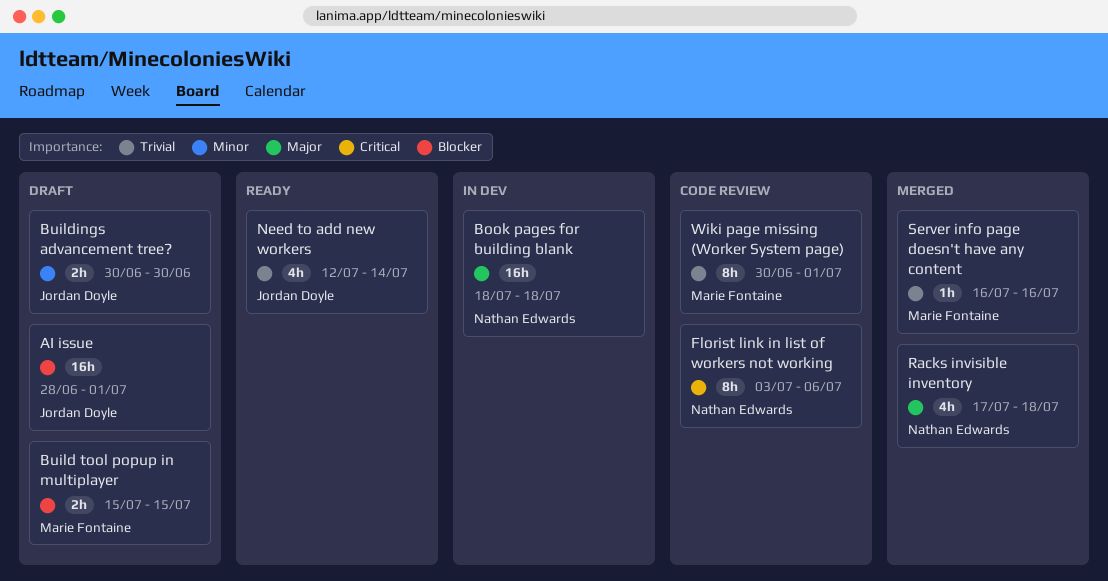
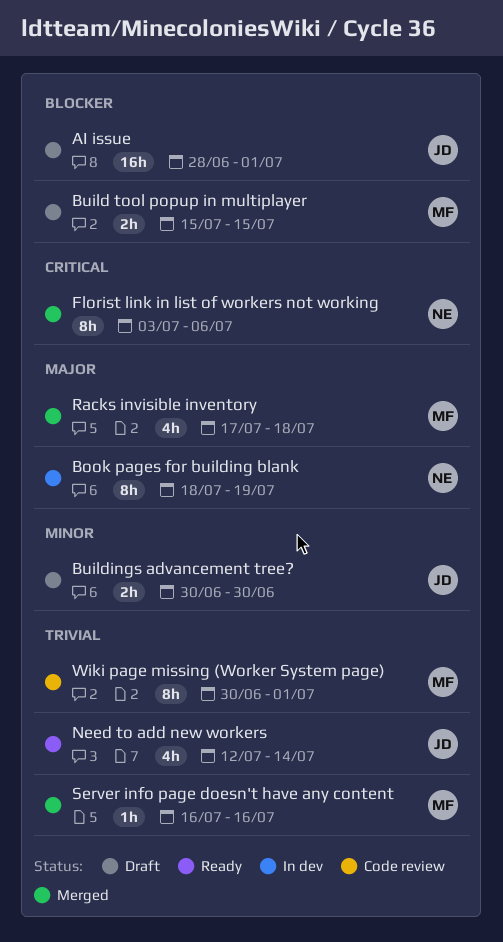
Book pages for building blank, estimate: 16h -> 8h
Book pages for building blank, due: Jul 18 -> Jul 19
Florist link in list of workers not working, status: Code review -> Merged
Racks invisible inventory, owner: Nathan Edwards -> Marie Fontaine

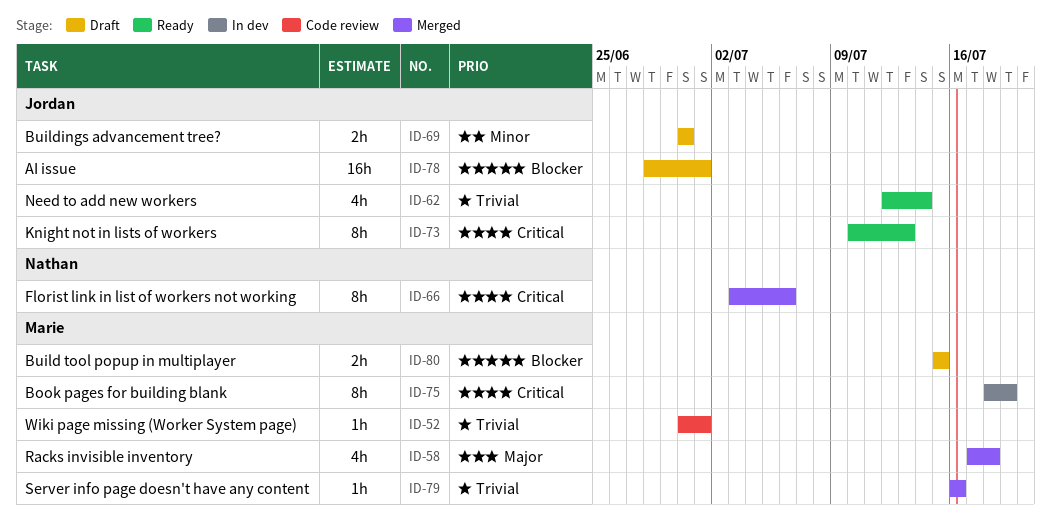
Book pages for building blank, owner: Nathan -> Marie
Book pages for building blank, priority: Major -> Critical
Knight not in lists of workers: none -> present
Wiki page missing (Worker System page), estimate: 8h -> 1h

